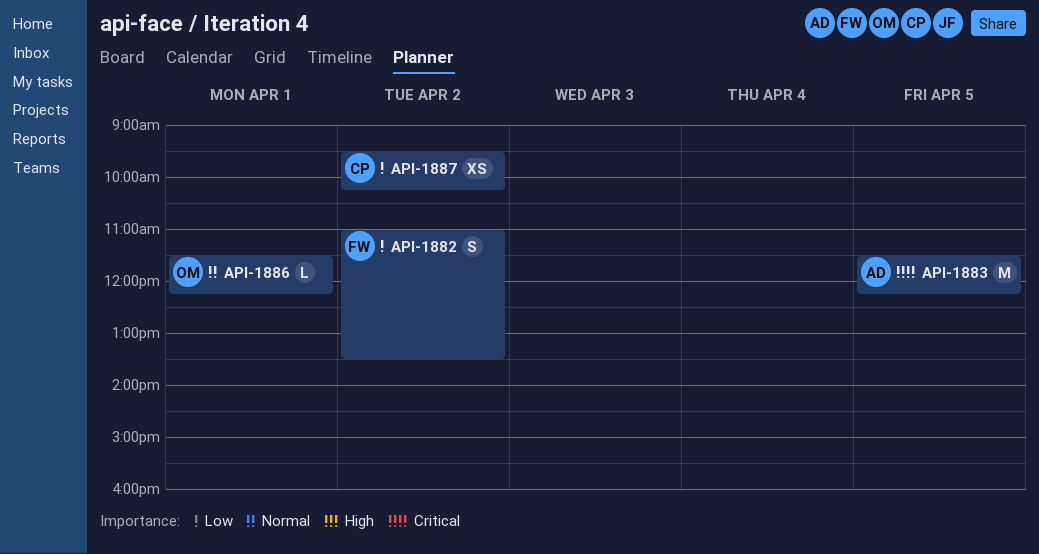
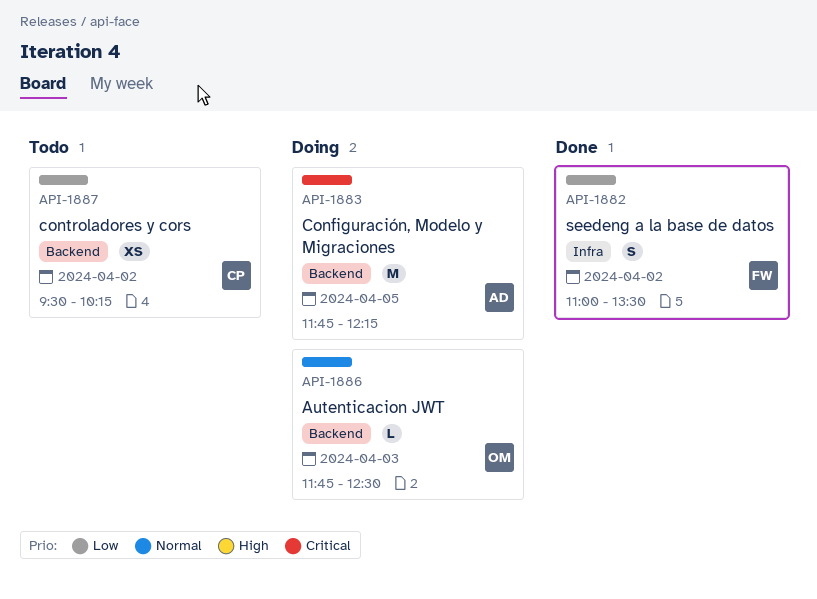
API-1883, begins: 11:30 -> 11:45
API-1886, day: Apr 1 -> Apr 3
API-1886, begins: 11:30 -> 11:45
API-1886, ends: 12:15 -> 12:30

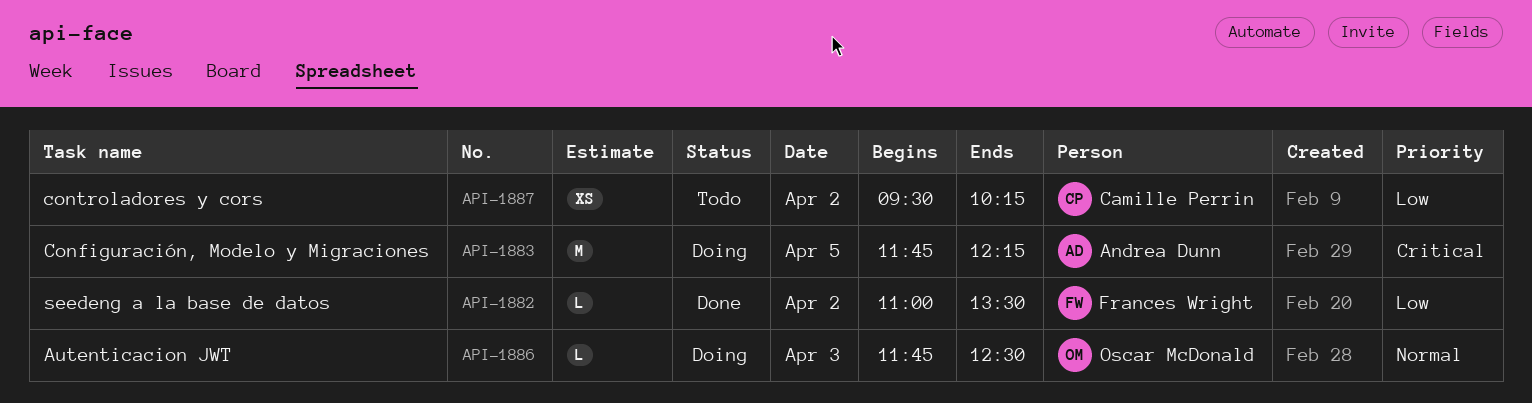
API-1882, estimate: S -> L

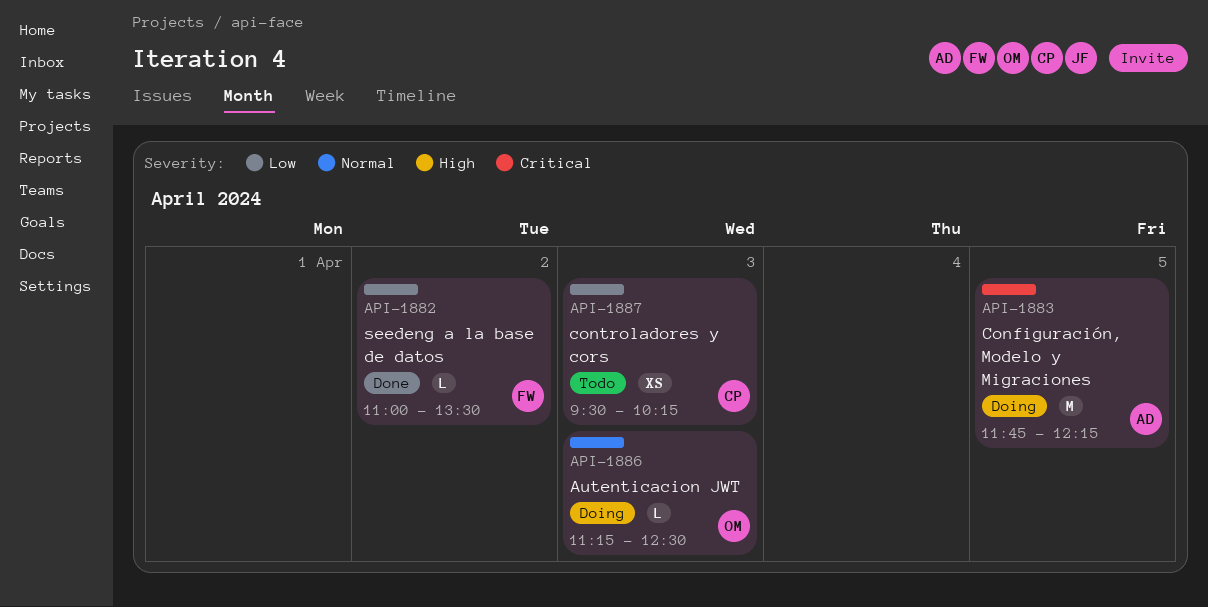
API-1886, begins: 11:45 -> 11:15
API-1887, day: Apr 2 -> Apr 3

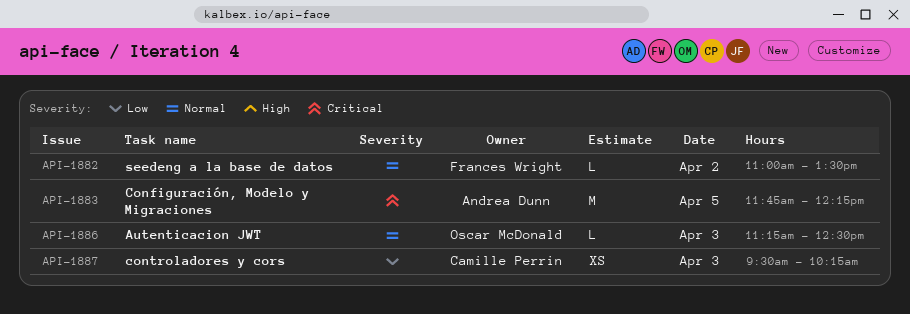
API-1882, priority: Low -> Normal

